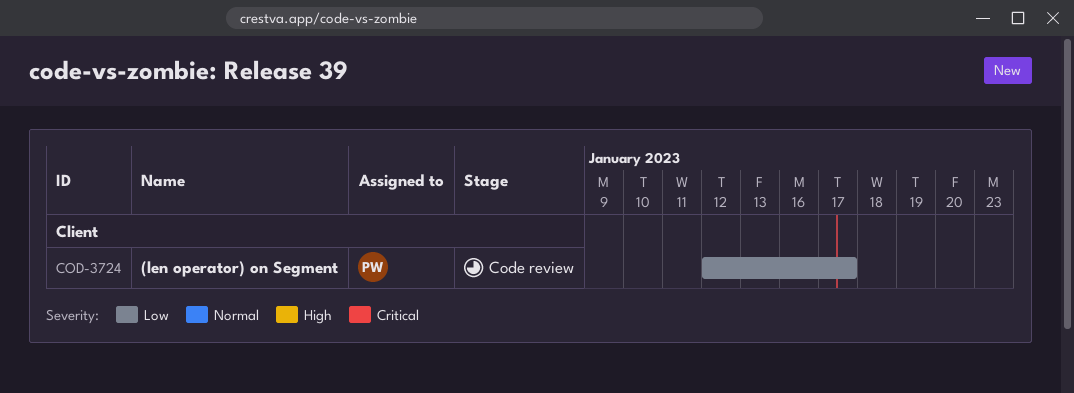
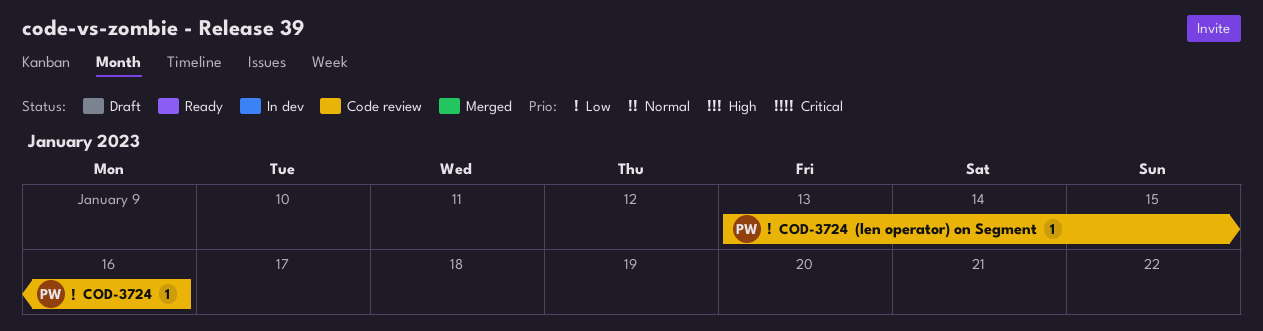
COD-3724, start: Jan 12 -> Jan 13
COD-3724, due: Jan 17 -> Jan 16

